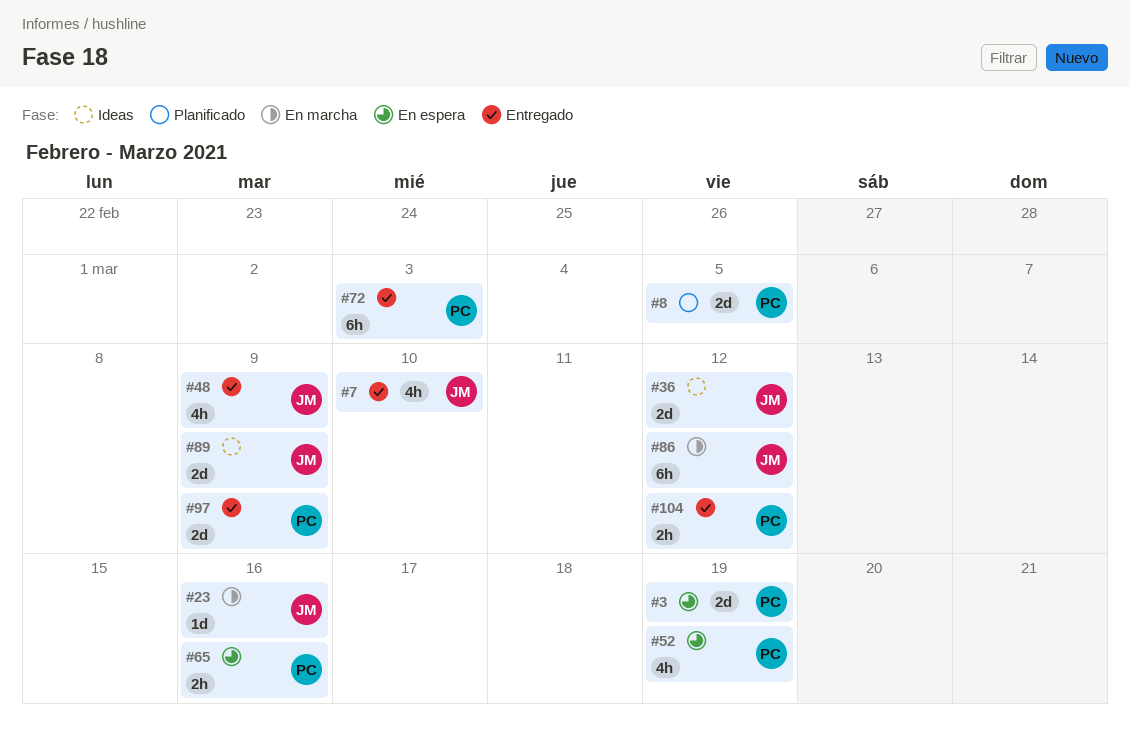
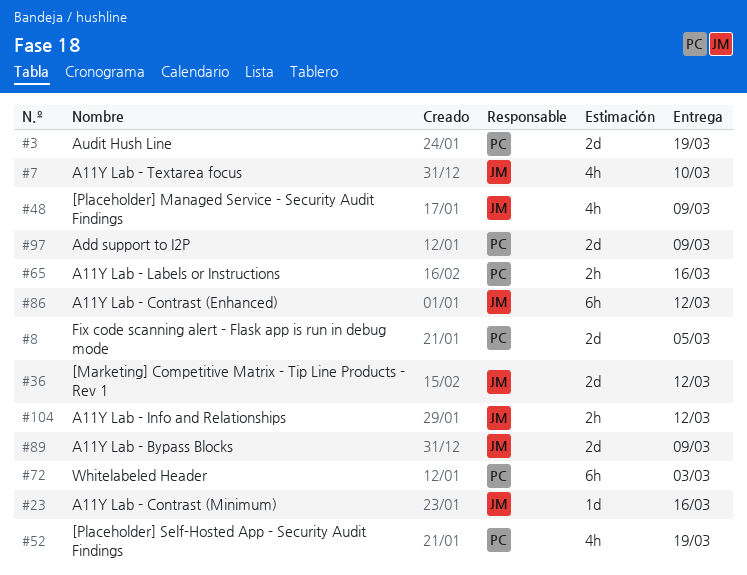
#104, owner: PC -> JM

